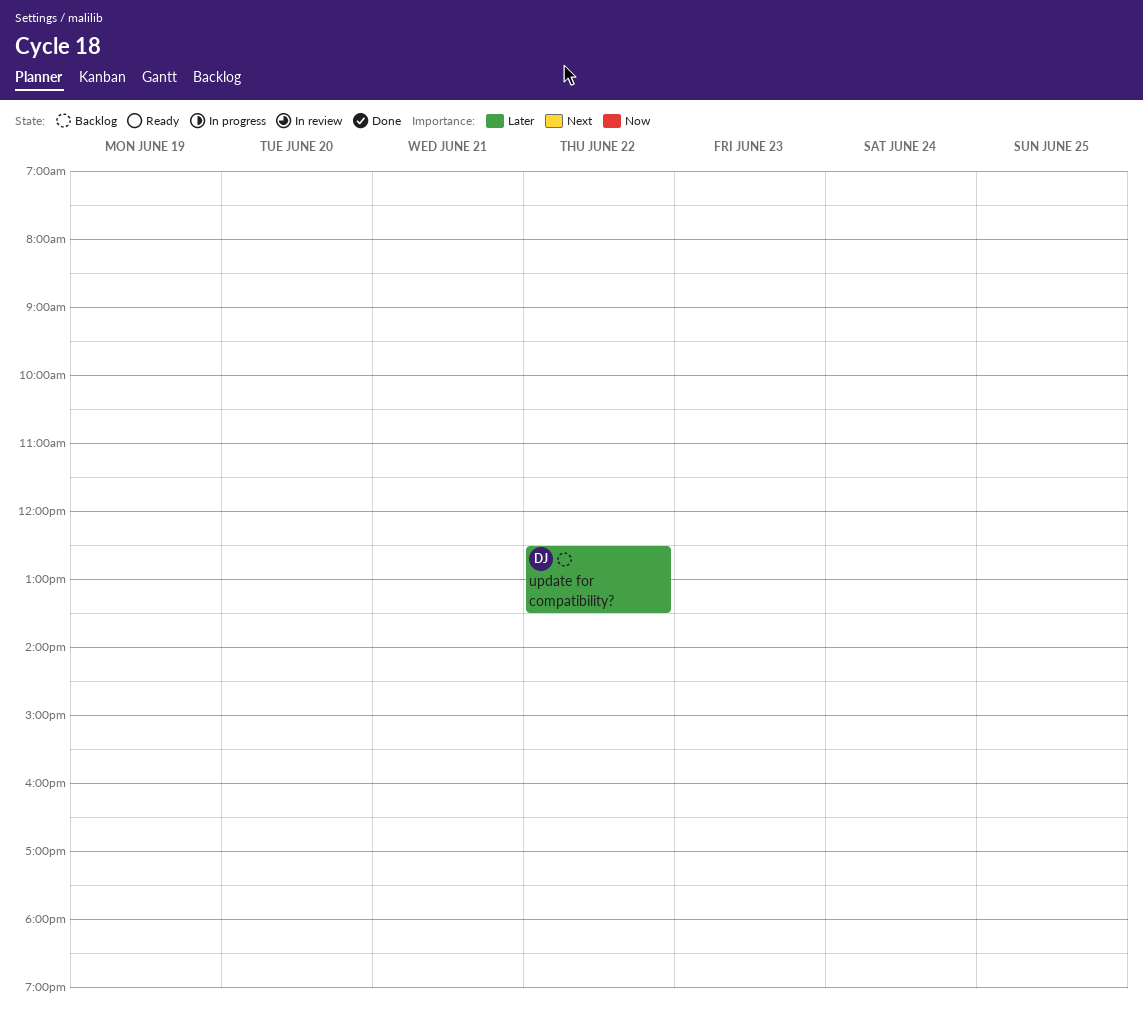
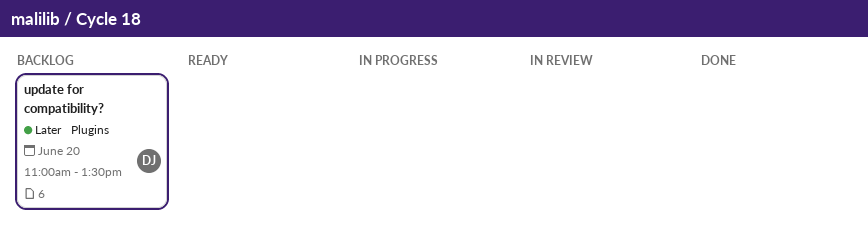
update for compatibility?, day: Jun 22 -> Jun 20
update for compatibility?, begins: 12:30 -> 11:00

